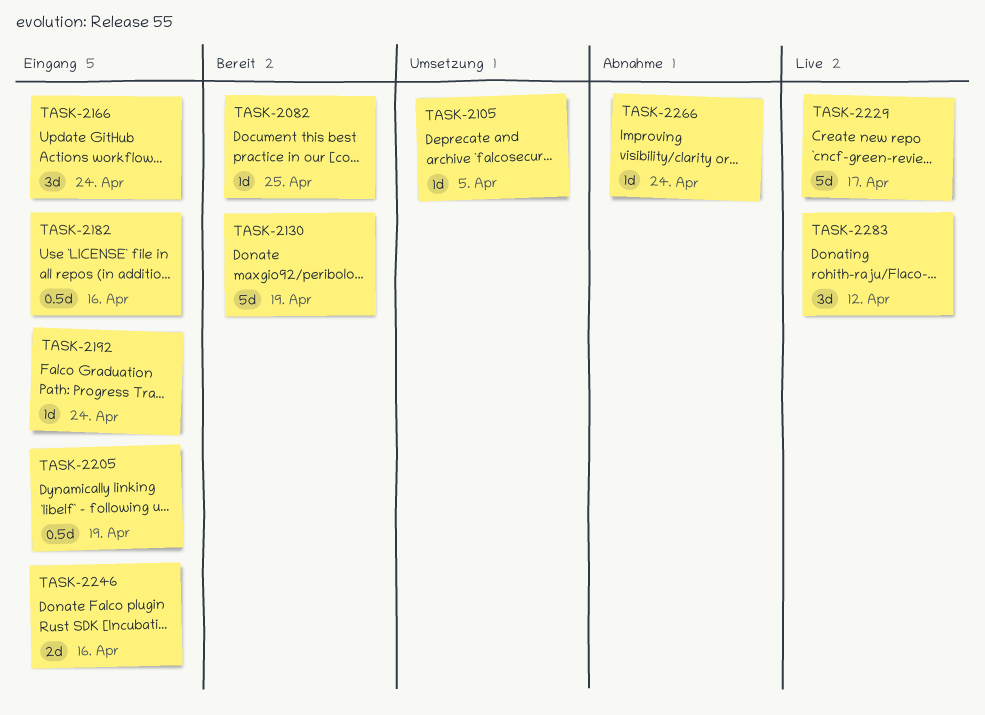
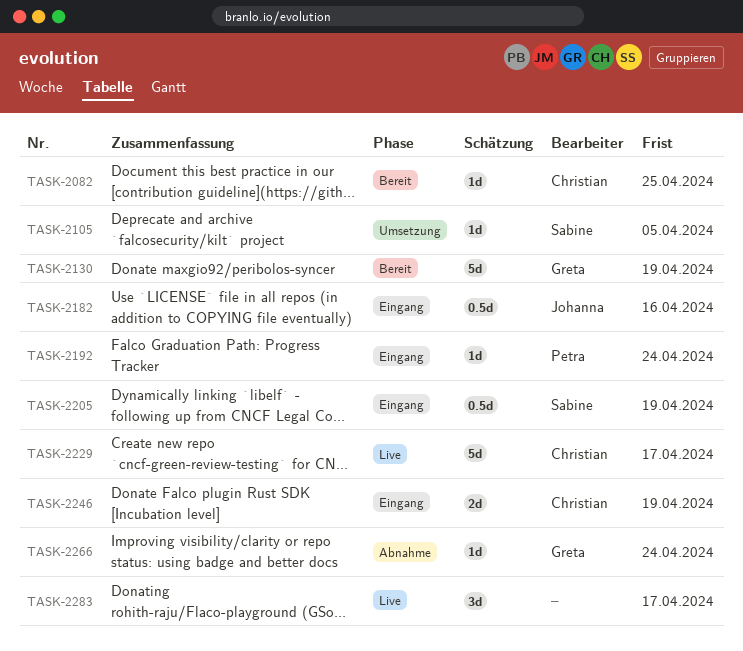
TASK-2166: present -> none
TASK-2246, due: Apr 16 -> Apr 19
TASK-2283, due: Apr 12 -> Apr 17

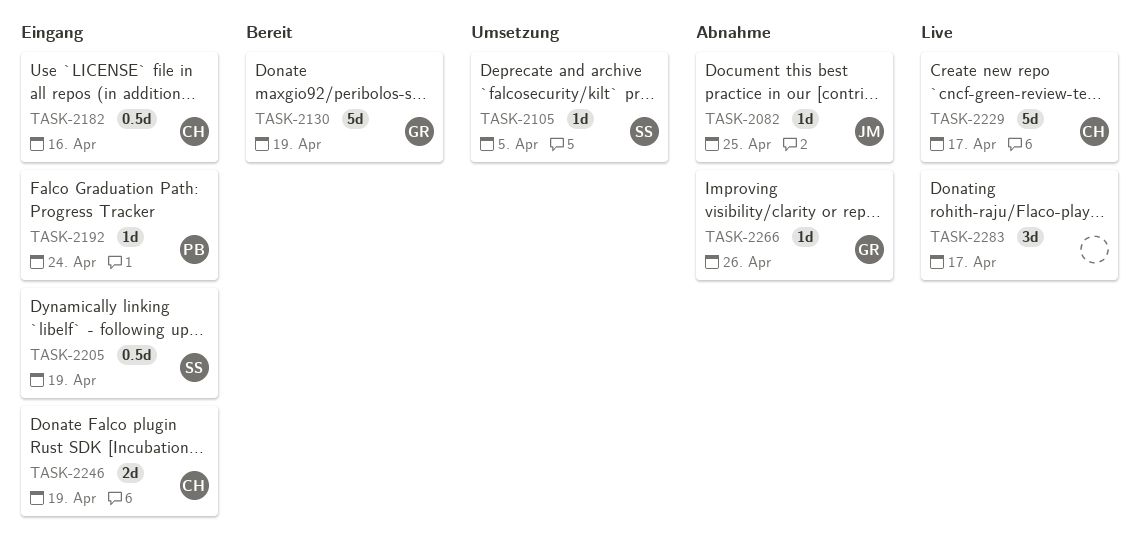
TASK-2082, status: Bereit -> Abnahme
TASK-2082, owner: Christian -> Johanna
TASK-2182, owner: Johanna -> Christian
TASK-2266, due: Apr 24 -> Apr 26

